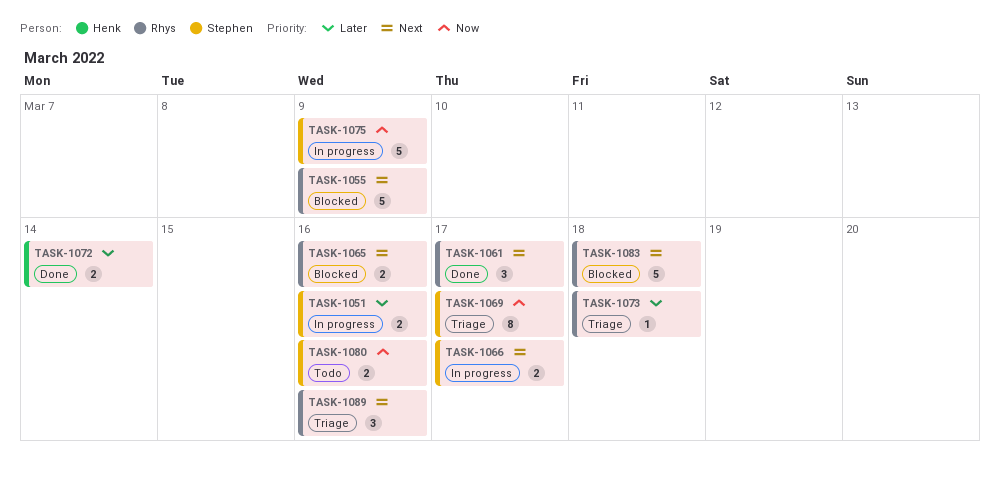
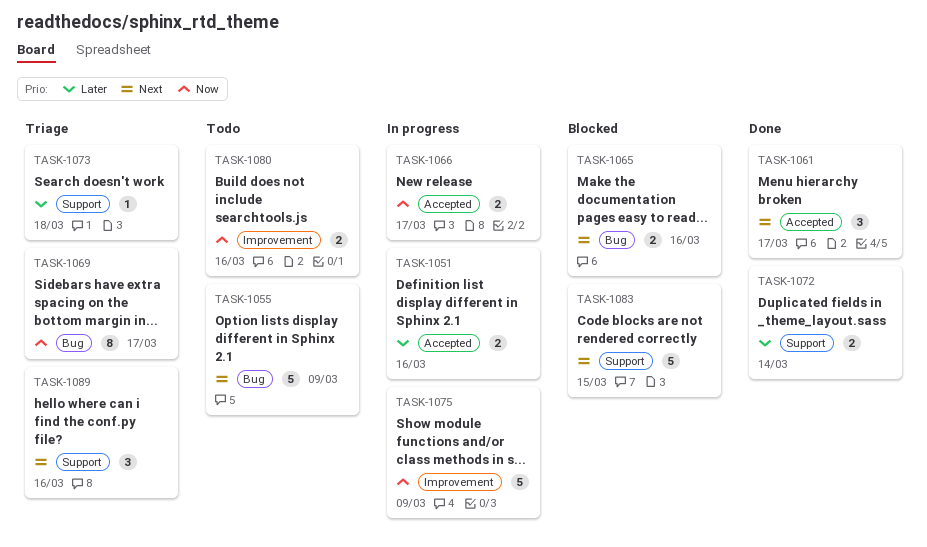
TASK-1055, status: Blocked -> Todo
TASK-1066, priority: Next -> Now
TASK-1083, due: Mar 18 -> Mar 15

